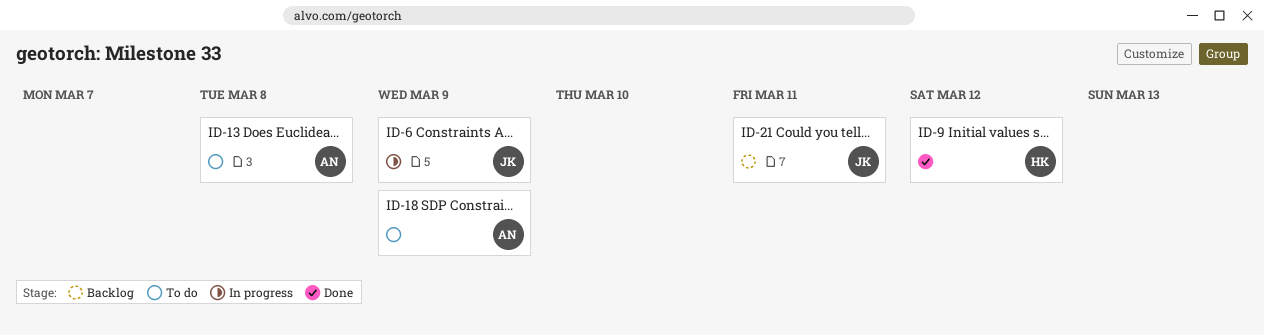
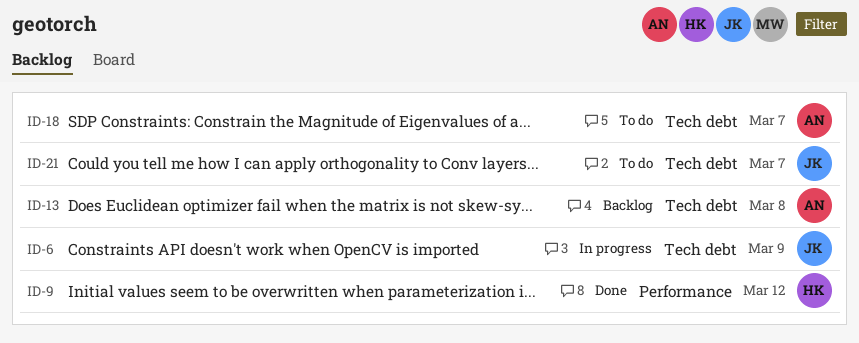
ID-13, status: To do -> Backlog
ID-18, due: Mar 9 -> Mar 7
ID-21, status: Backlog -> To do
ID-21, due: Mar 11 -> Mar 7

